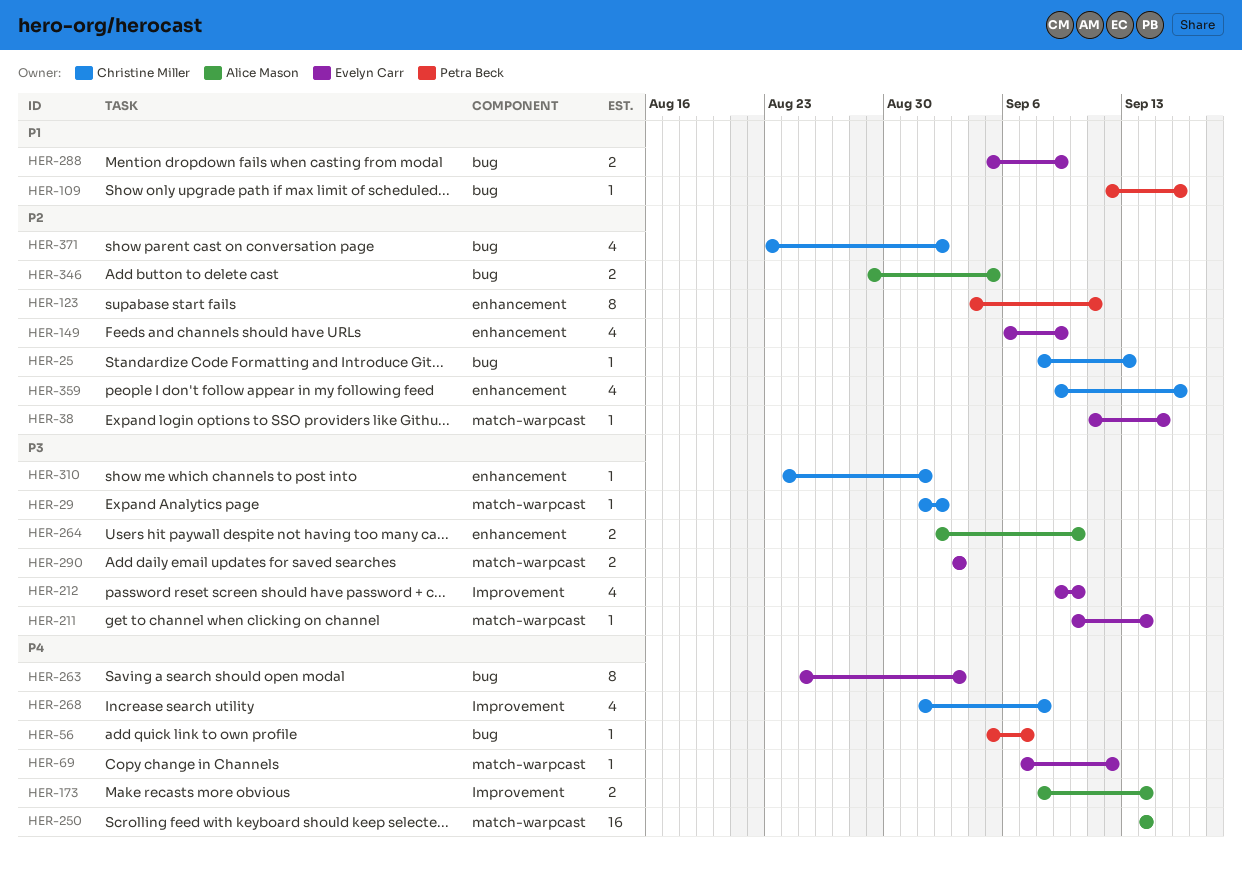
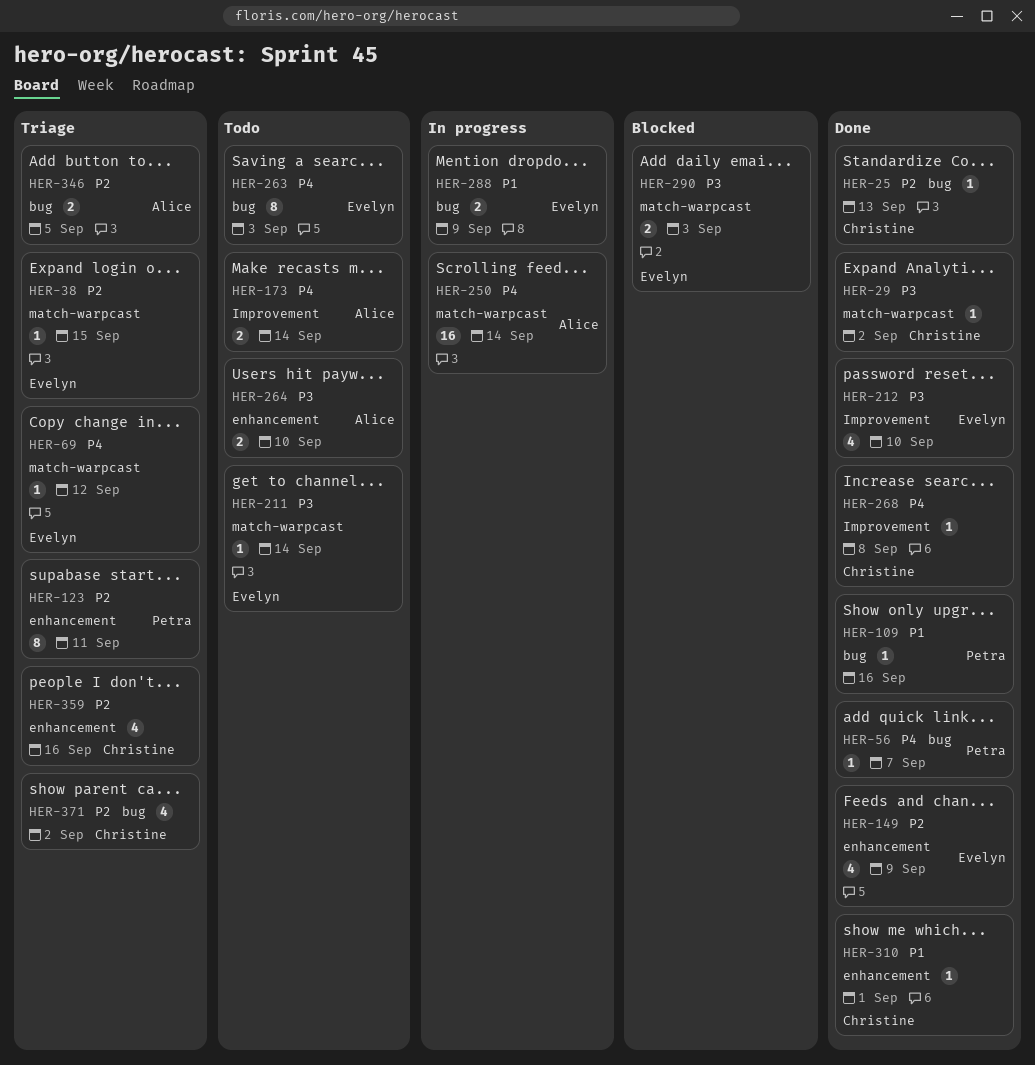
HER-268, estimate: 4 -> 1
HER-310, priority: P3 -> P1

